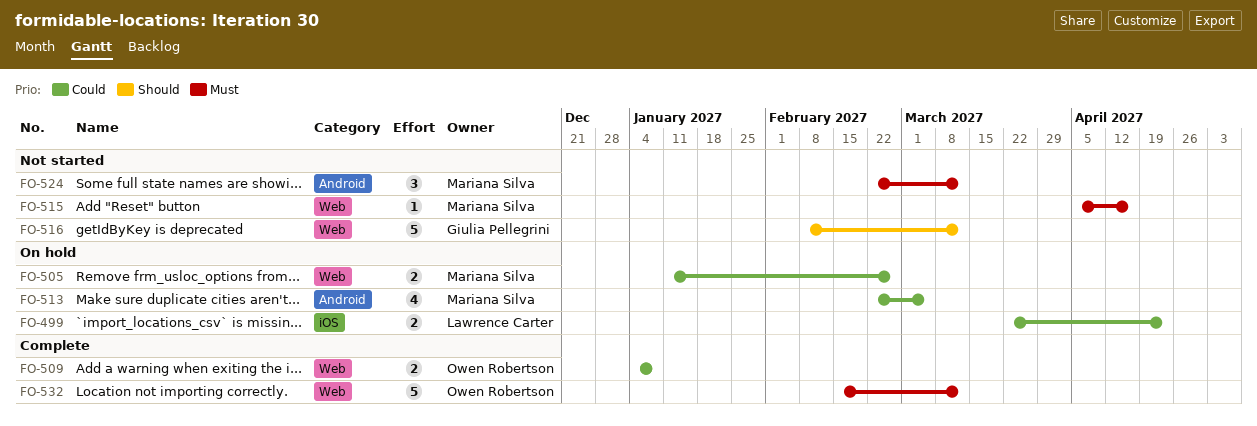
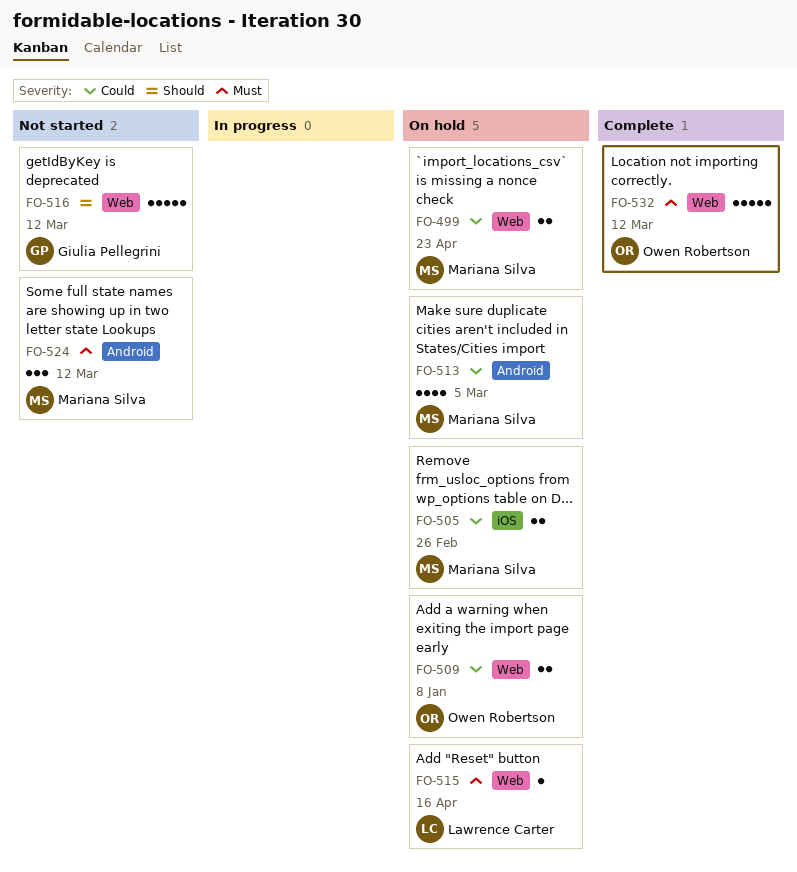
FO-499, owner: Lawrence Carter -> Mariana Silva
FO-499, label: iOS -> Web
FO-505, label: Web -> iOS
FO-509, status: Complete -> On hold
FO-515, status: Not started -> On hold
FO-515, owner: Mariana Silva -> Lawrence Carter

